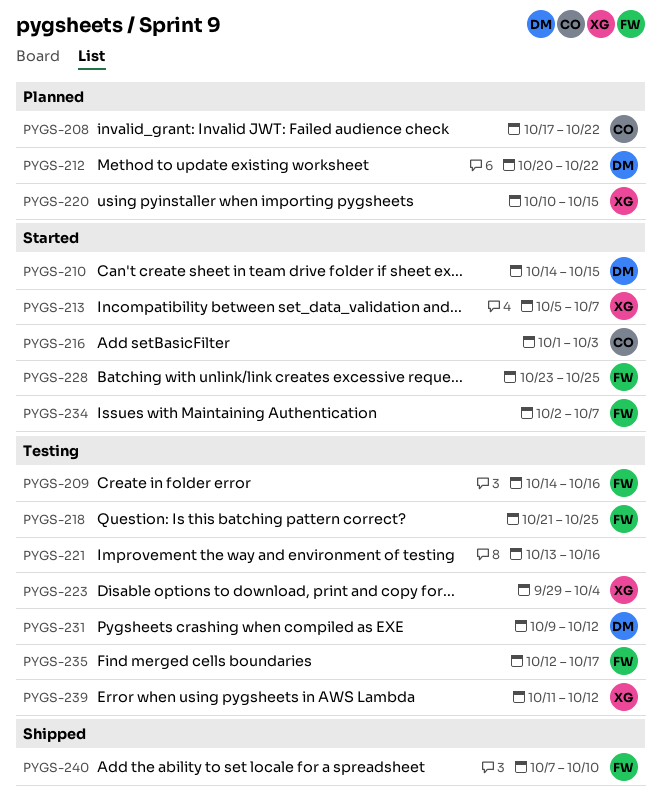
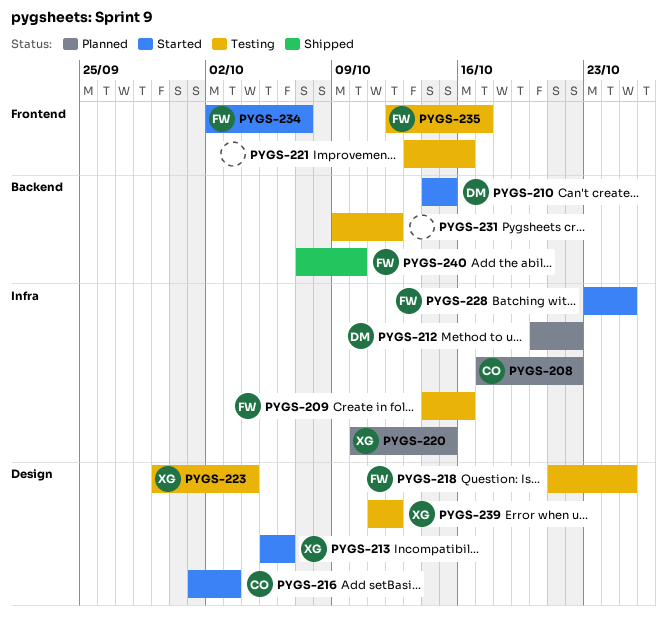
PYGS-213, due: Oct 7 -> Oct 6
PYGS-231, owner: DM -> none

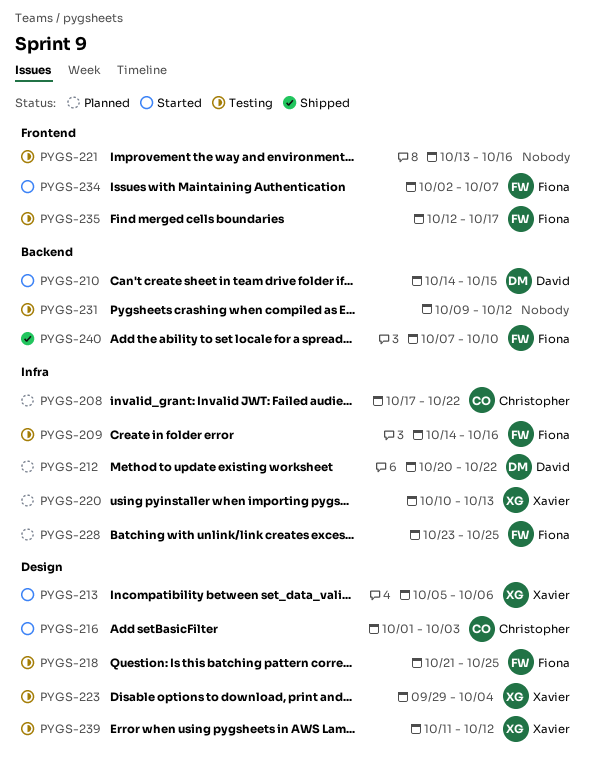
PYGS-220, due: Oct 15 -> Oct 13
PYGS-228, status: Started -> Planned

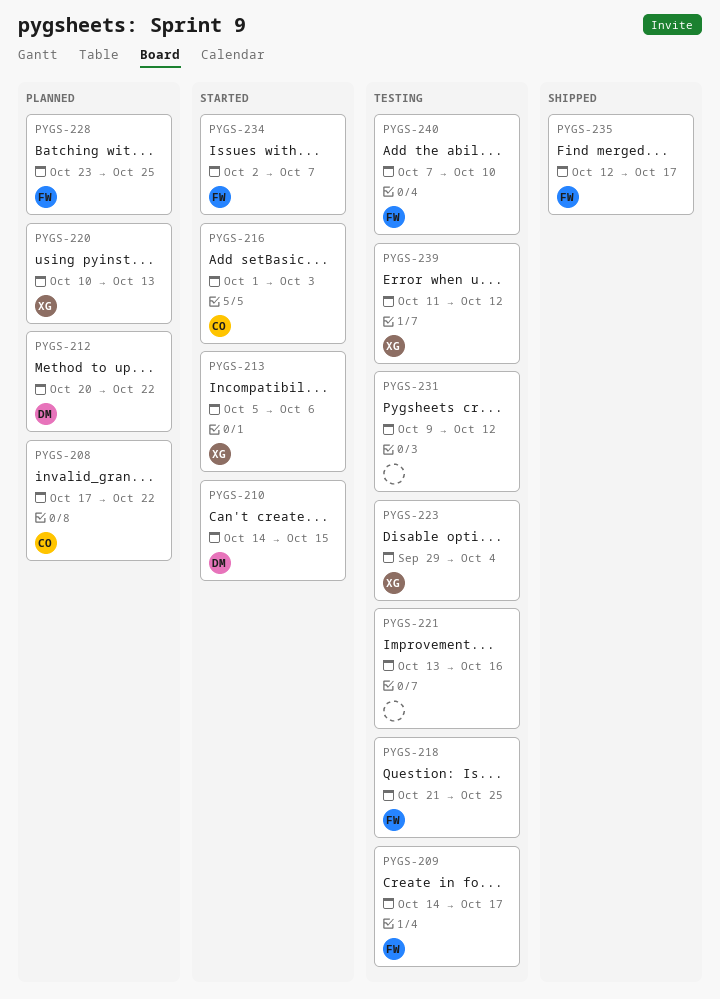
PYGS-209, due: Oct 16 -> Oct 17
PYGS-235, status: Testing -> Shipped
PYGS-240, status: Shipped -> Testing

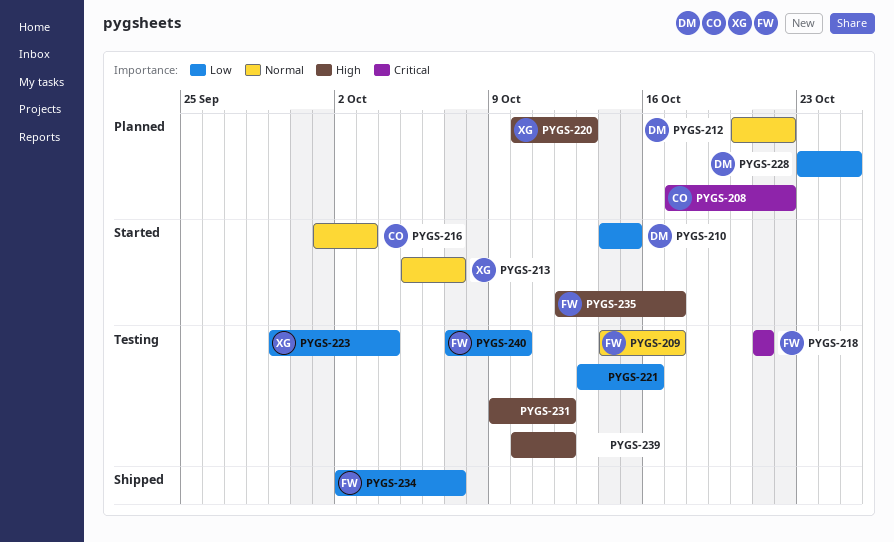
PYGS-213, due: Oct 6 -> Oct 7
PYGS-218, due: Oct 25 -> Oct 21
PYGS-228, owner: FW -> DM
PYGS-234, status: Started -> Shipped
PYGS-235, status: Shipped -> Started
PYGS-239, owner: XG -> none
PYGS-239, start: Oct 11 -> Oct 10

